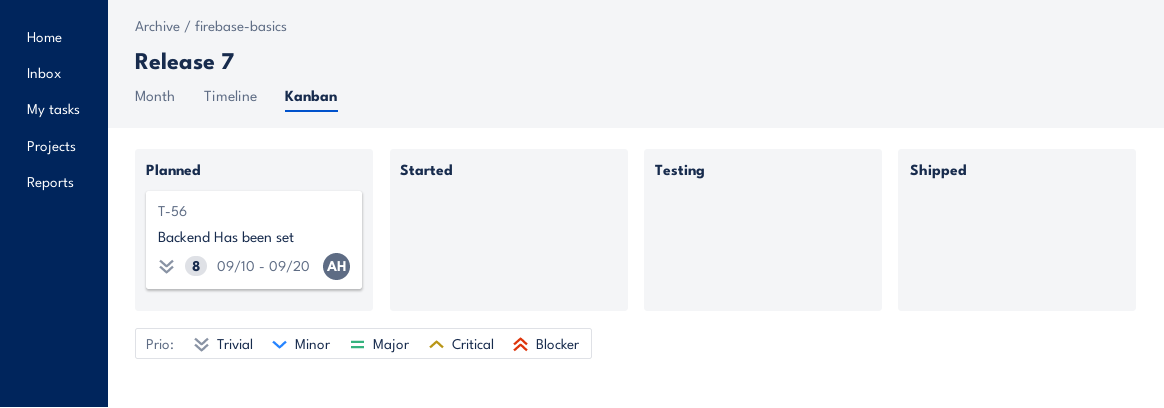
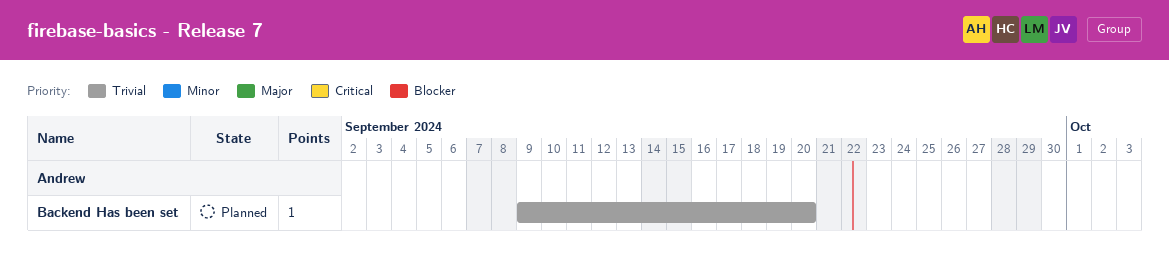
Backend Has been set, estimate: 8 -> 1
Backend Has been set, start: Sep 10 -> Sep 9

